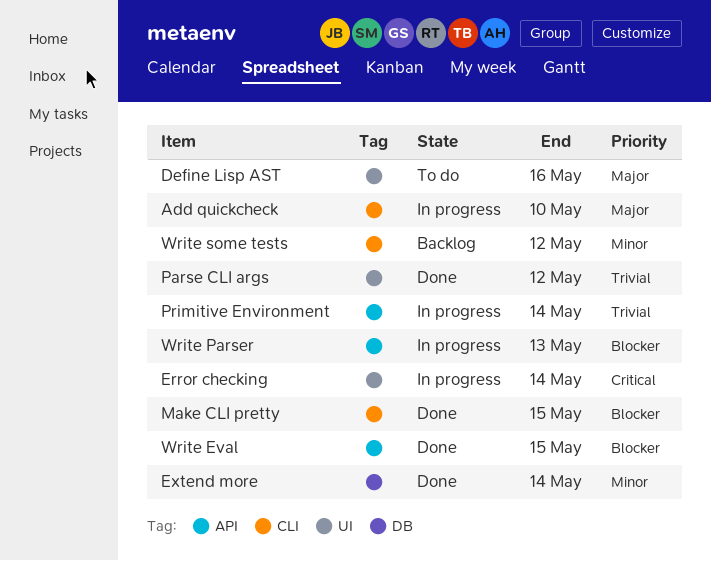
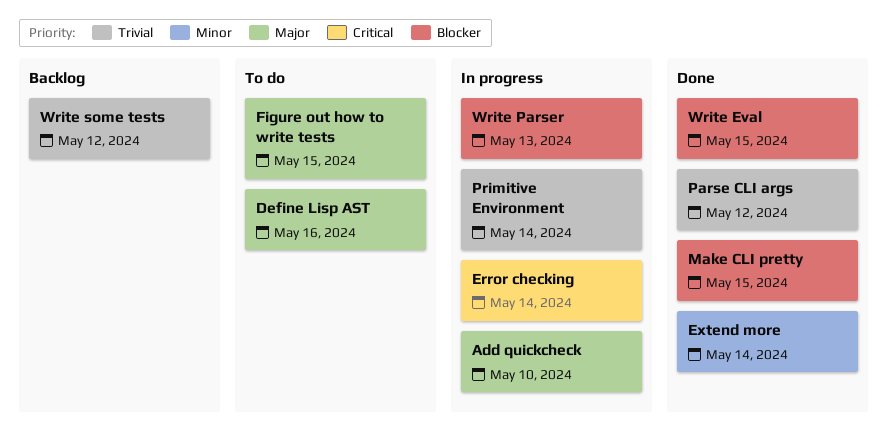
Figure out how to write tests: none -> present
Write some tests, priority: Minor -> Trivial

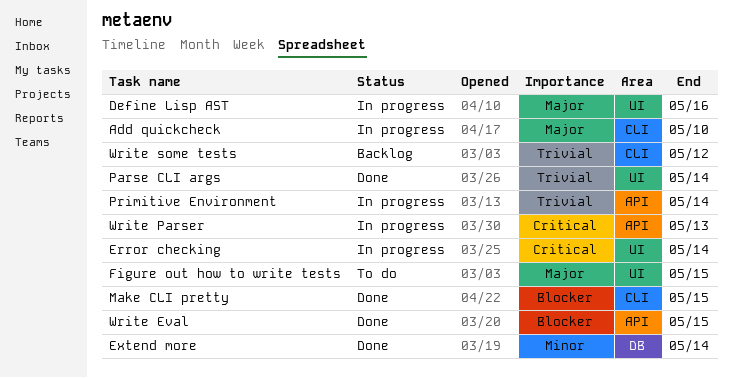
Define Lisp AST, status: To do -> In progress
Parse CLI args, due: May 12 -> May 14
Write Parser, priority: Blocker -> Critical

